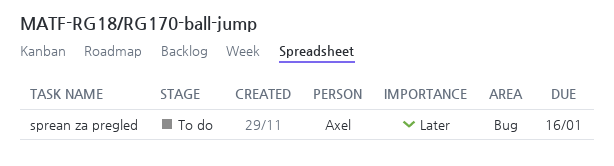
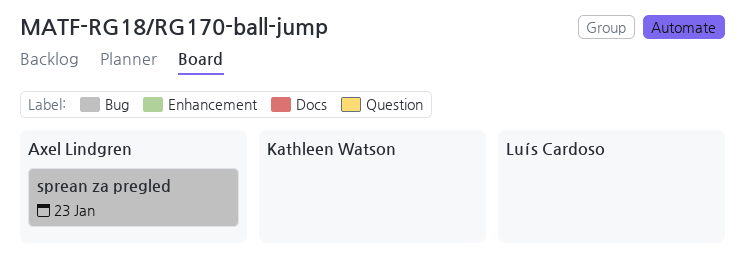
sprean za pregled, due: Jan 16 -> Jan 23

